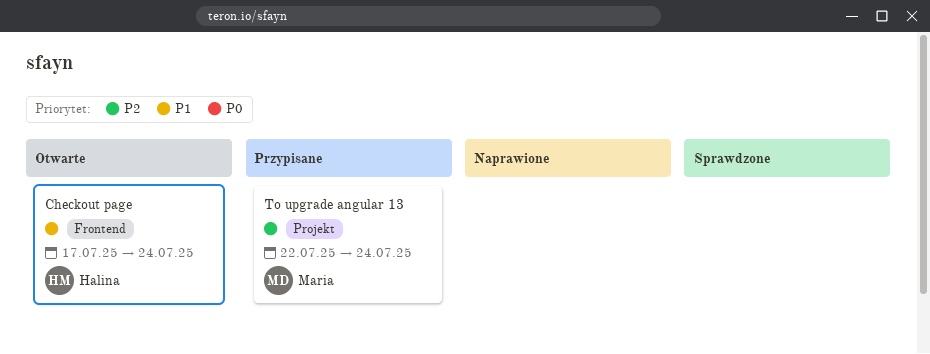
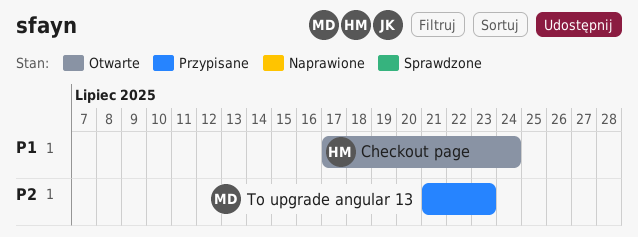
To upgrade angular 13, start: Jul 22 -> Jul 21
To upgrade angular 13, due: Jul 24 -> Jul 23

